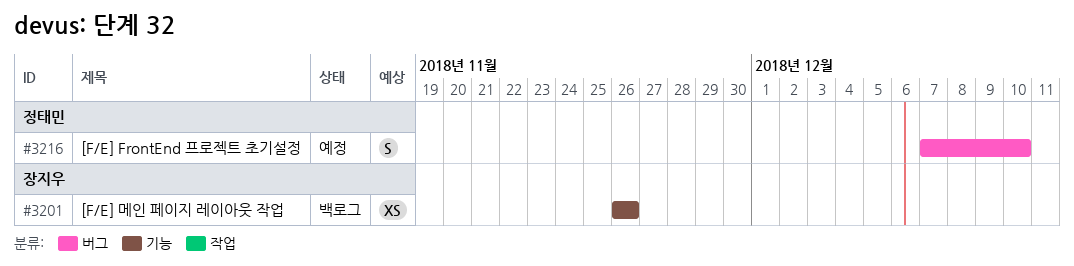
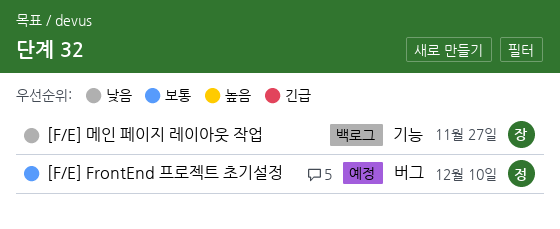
[F/E] 메인 페이지 레이아웃 작업, due: Nov 26 -> Nov 27

